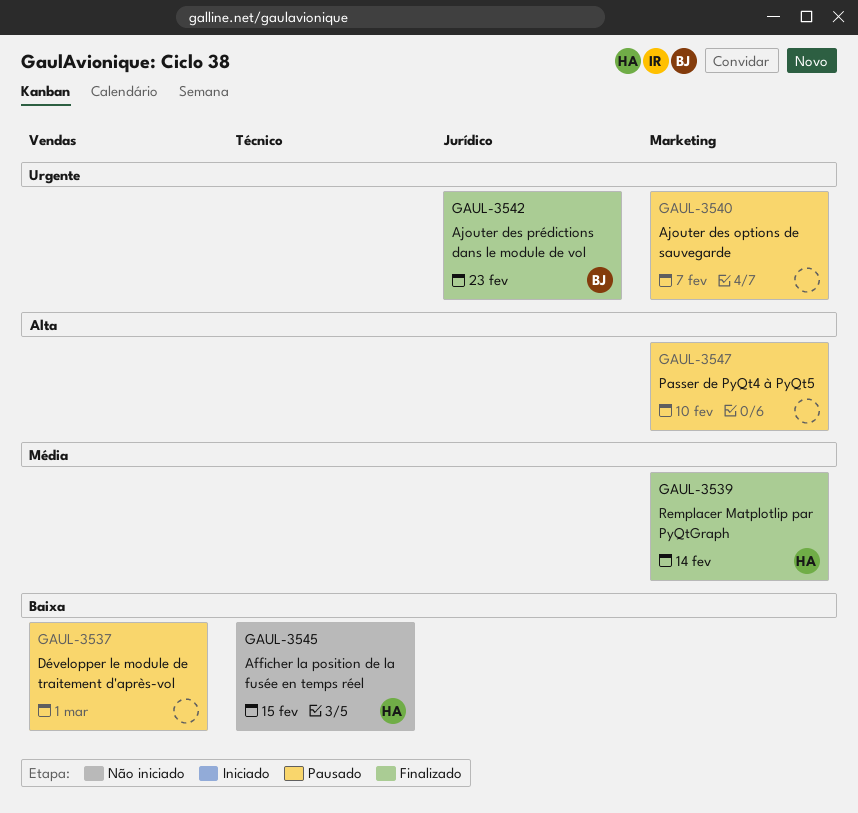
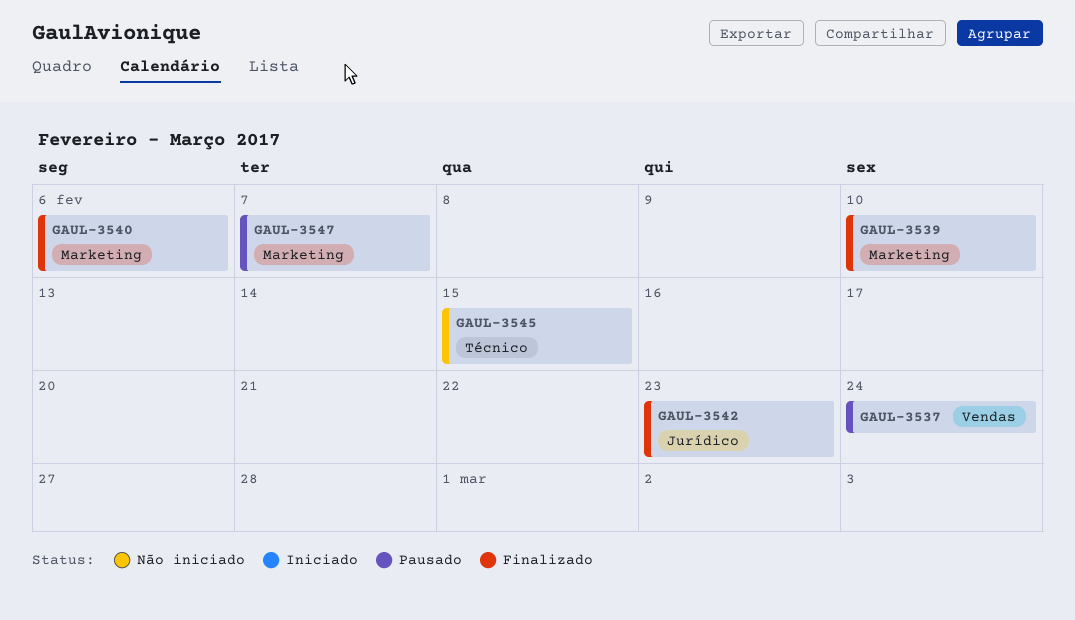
GAUL-3537, due: Mar 1 -> Feb 24
GAUL-3539, due: Feb 14 -> Feb 10
GAUL-3540, status: Pausado -> Finalizado
GAUL-3540, due: Feb 7 -> Feb 6
GAUL-3547, due: Feb 10 -> Feb 7

